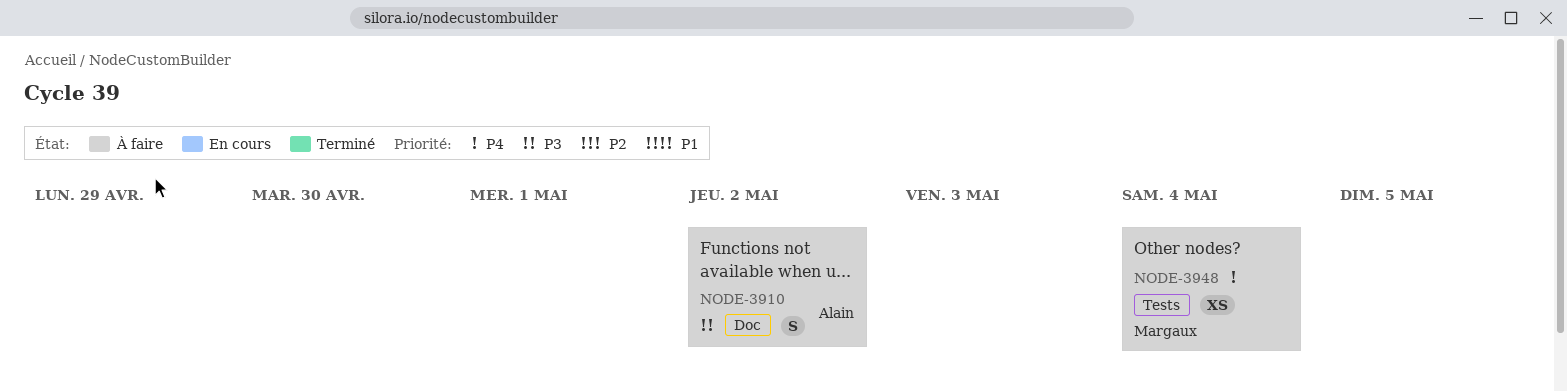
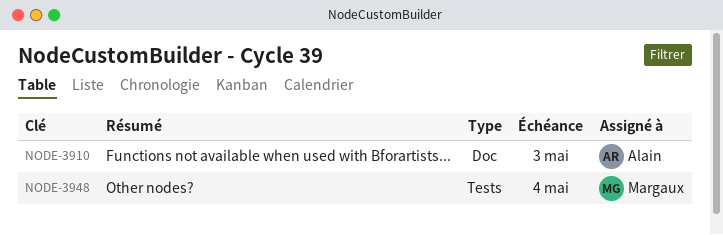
NODE-3910, due: May 2 -> May 3

